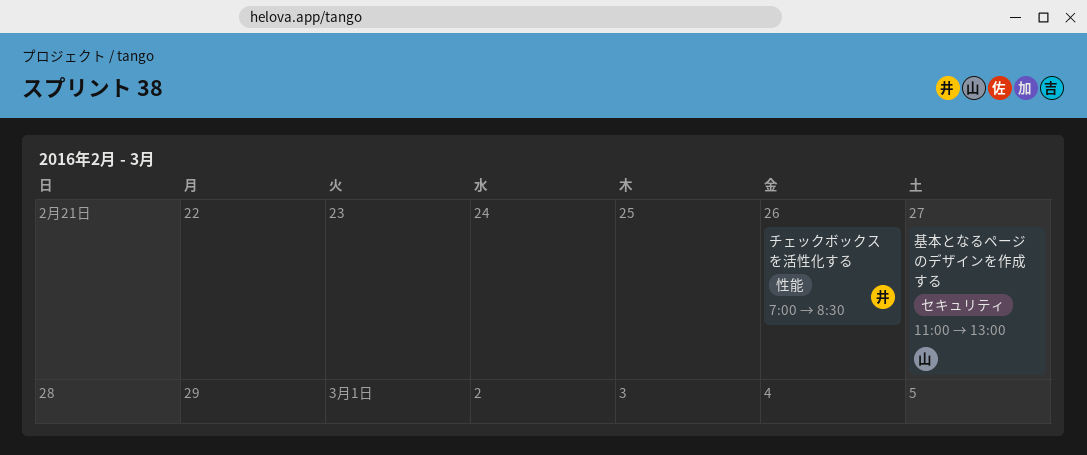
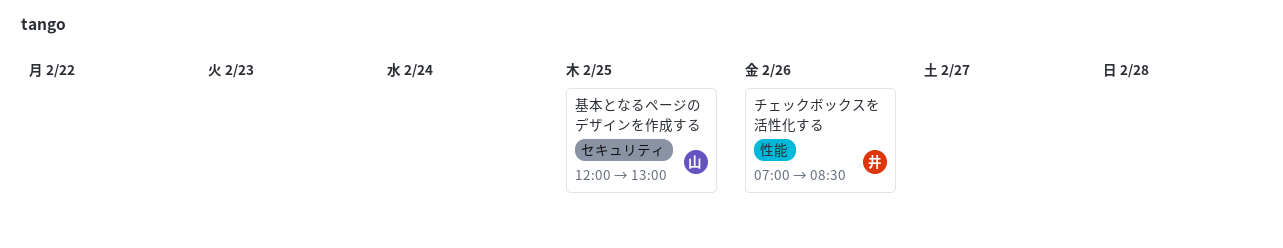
基本となるページのデザインを作成する, day: Feb 27 -> Feb 25
基本となるページのデザインを作成する, begins: 11:00 -> 12:00

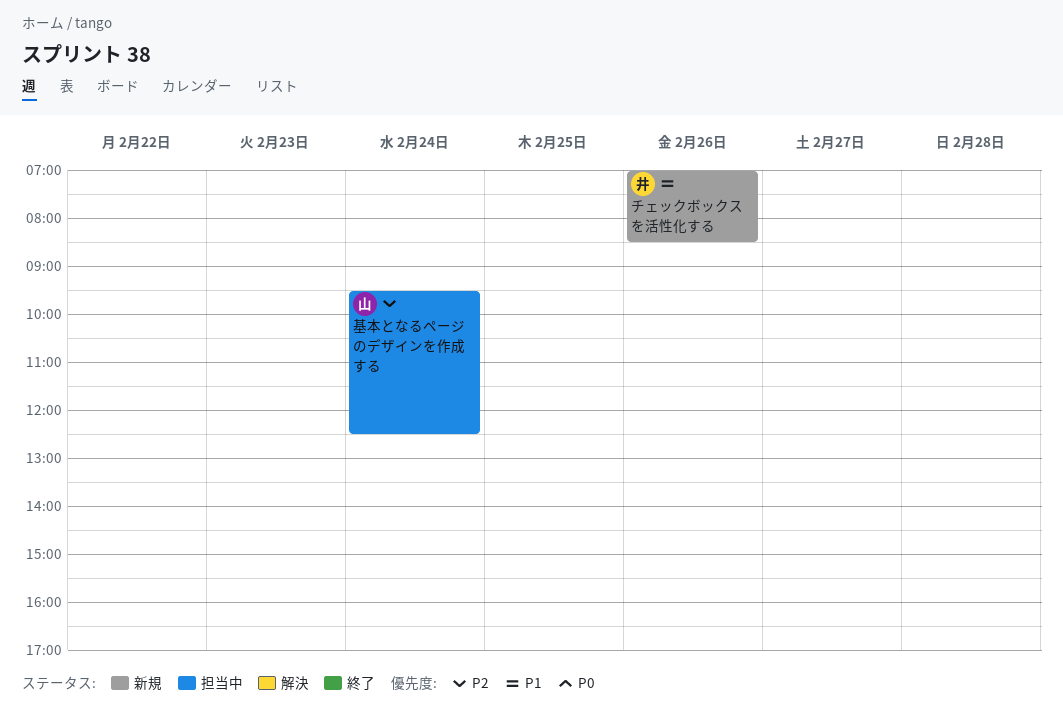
基本となるページのデザインを作成する, day: Feb 25 -> Feb 24
基本となるページのデザインを作成する, begins: 12:00 -> 09:30
基本となるページのデザインを作成する, ends: 13:00 -> 12:30

